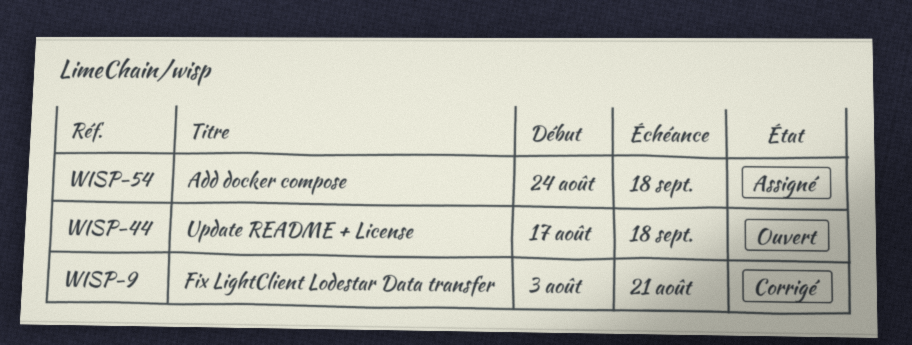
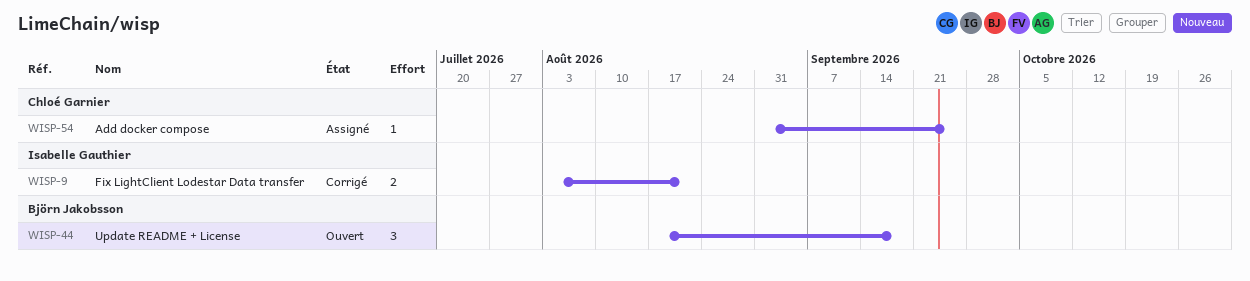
WISP-54, start: Aug 24 -> Aug 31
WISP-54, due: Sep 18 -> Sep 25

